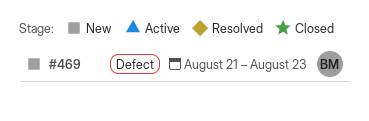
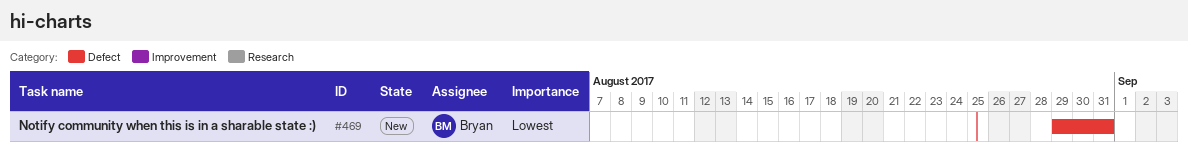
#469, start: Aug 21 -> Aug 29
#469, due: Aug 23 -> Aug 31

